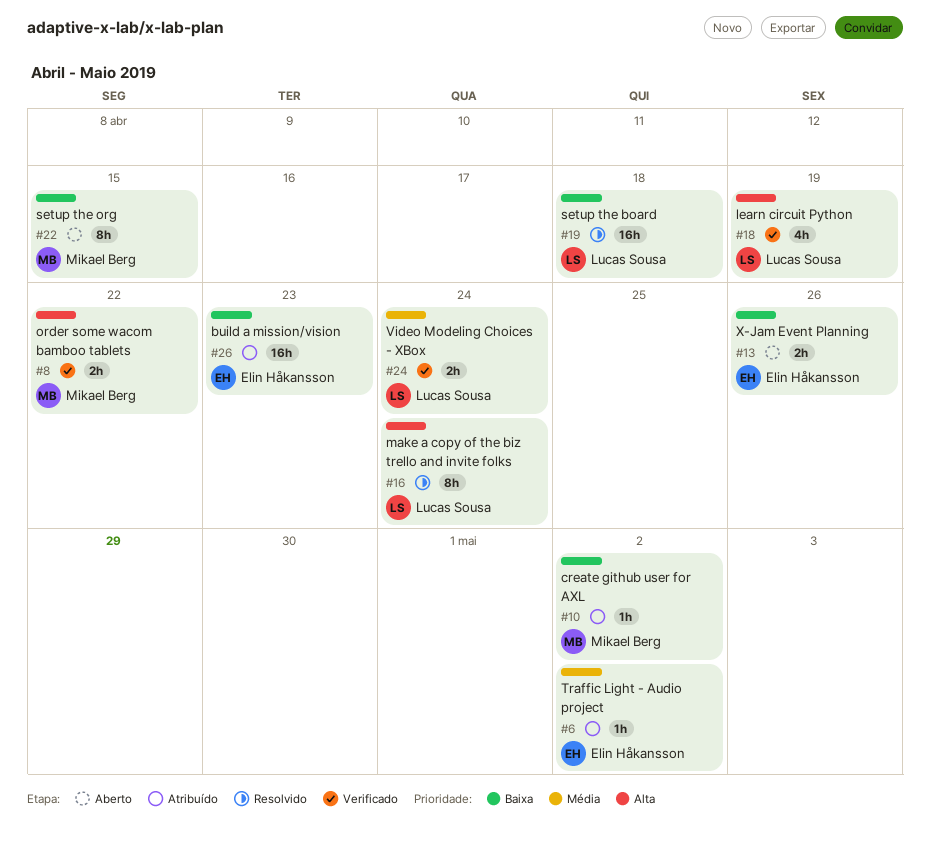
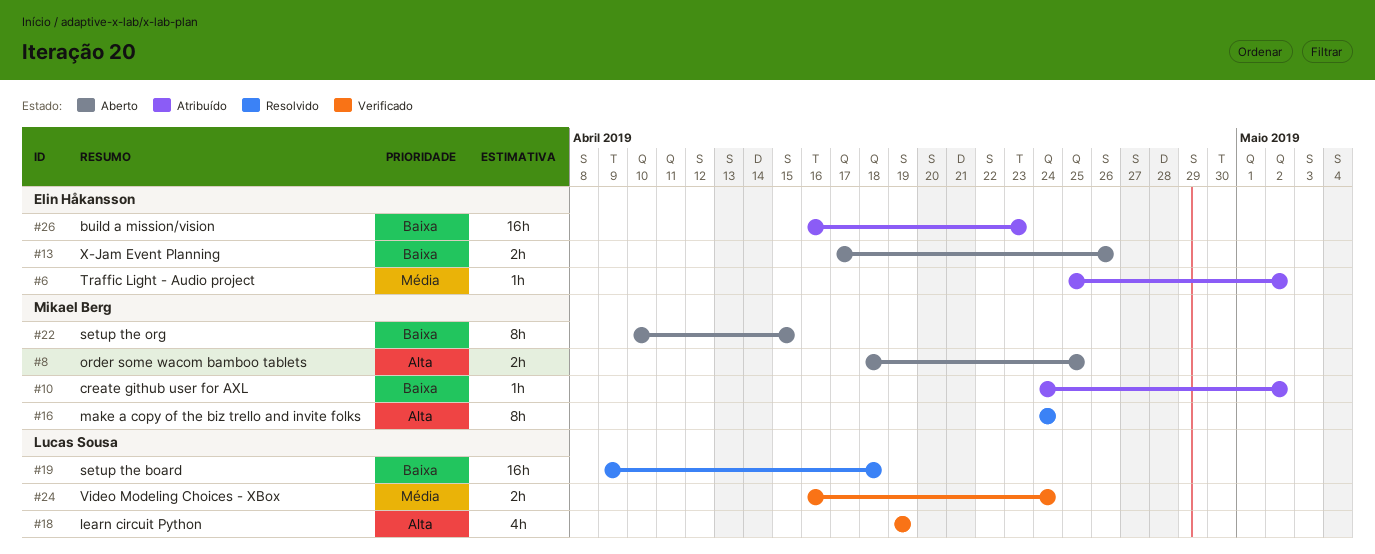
#8, status: Verificado -> Aberto
#8, due: Apr 22 -> Apr 25
#16, owner: Lucas Sousa -> Mikael Berg

